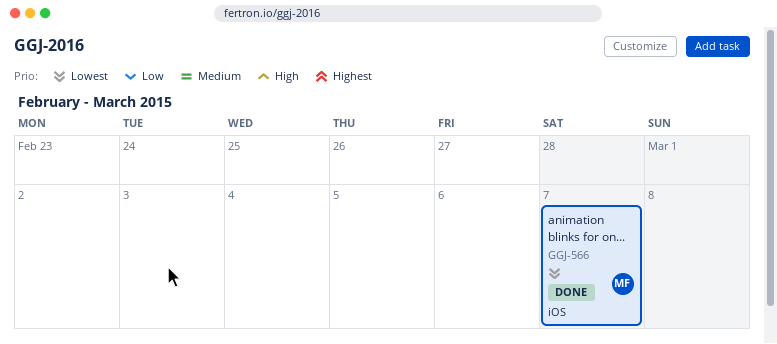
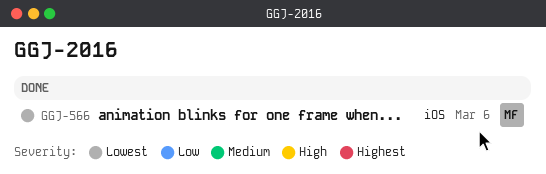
GGJ-566, due: Mar 7 -> Mar 6

